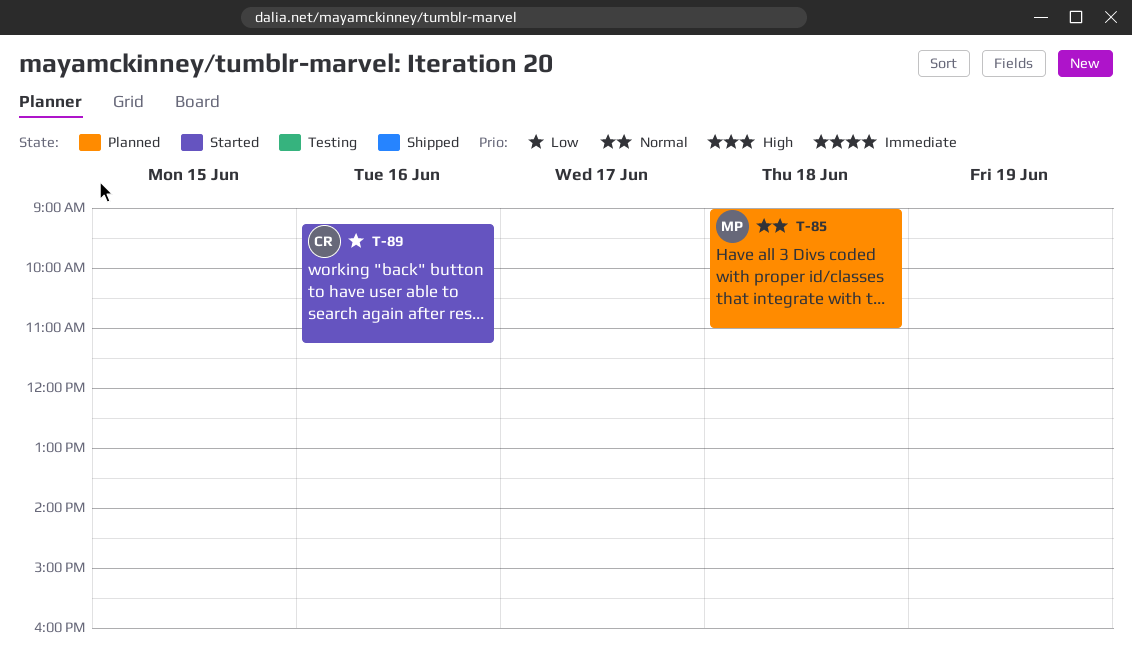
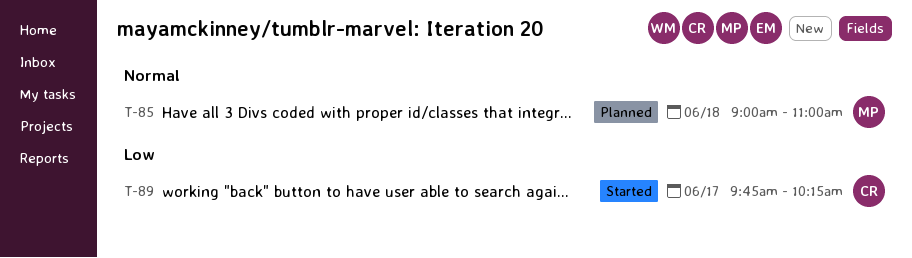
T-89, day: Jun 16 -> Jun 17
T-89, begins: 09:15 -> 09:45
T-89, ends: 11:15 -> 10:15

